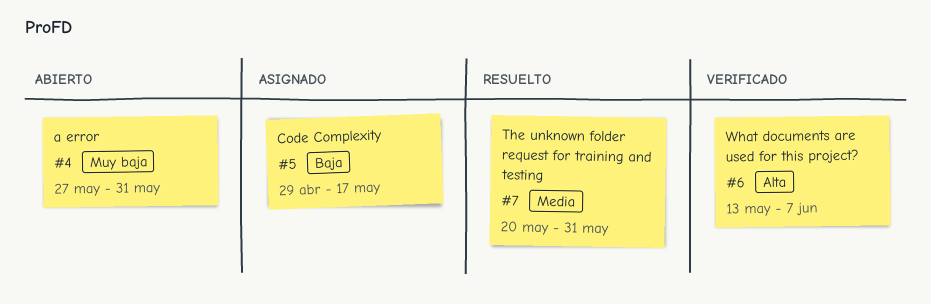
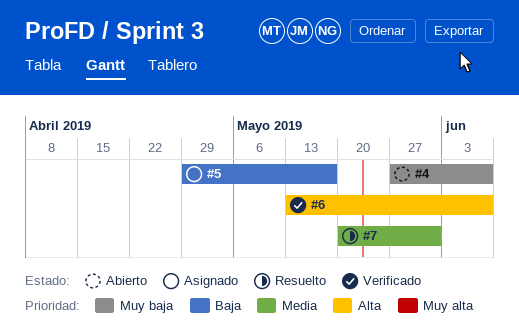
#4, due: May 31 -> Jun 7

